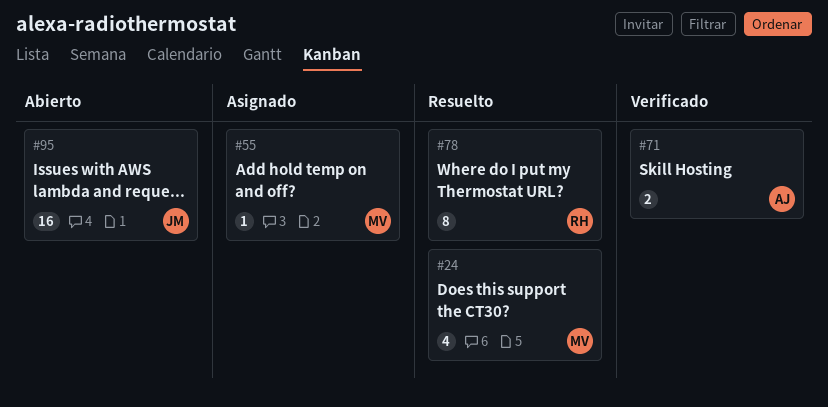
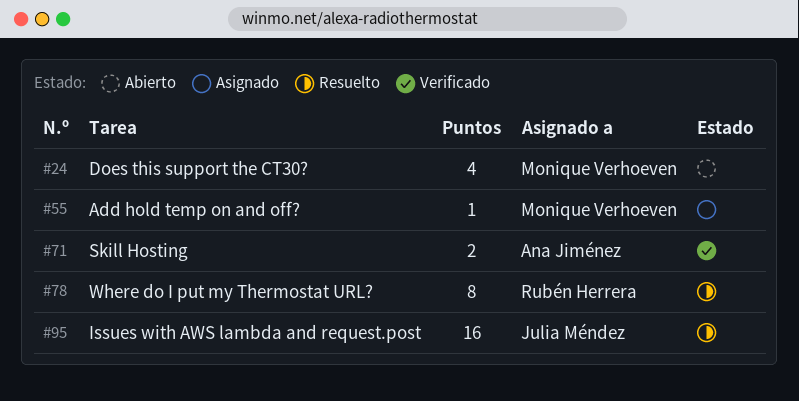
#24, status: Resuelto -> Abierto
#95, status: Abierto -> Resuelto

